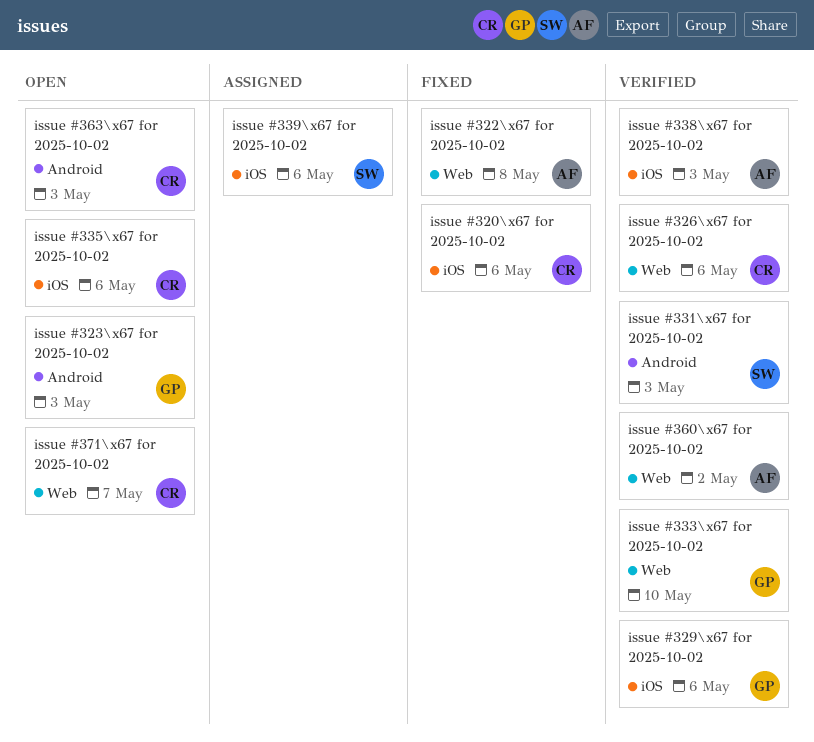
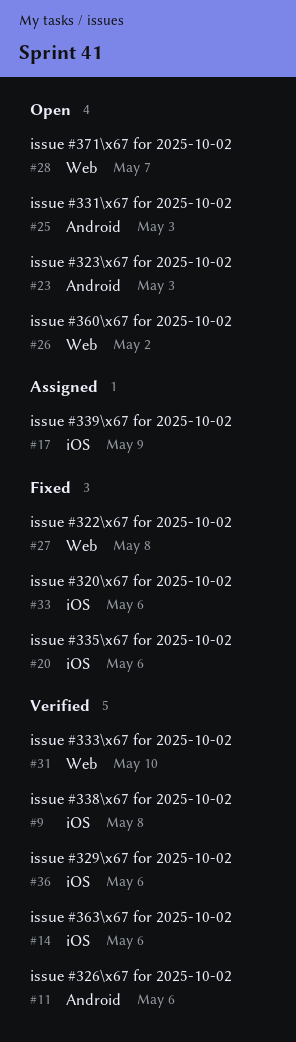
issue #326\x67 for 2025-10-02, label: Web -> Android
issue #331\x67 for 2025-10-02, status: Verified -> Open
issue #335\x67 for 2025-10-02, status: Open -> Fixed
issue #338\x67 for 2025-10-02, due: May 3 -> May 8
issue #339\x67 for 2025-10-02, due: May 6 -> May 9
issue #360\x67 for 2025-10-02, status: Verified -> Open
issue #363\x67 for 2025-10-02, status: Open -> Verified
issue #363\x67 for 2025-10-02, label: Android -> iOS
issue #363\x67 for 2025-10-02, due: May 3 -> May 6

